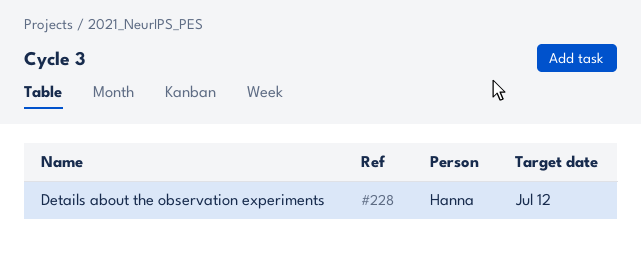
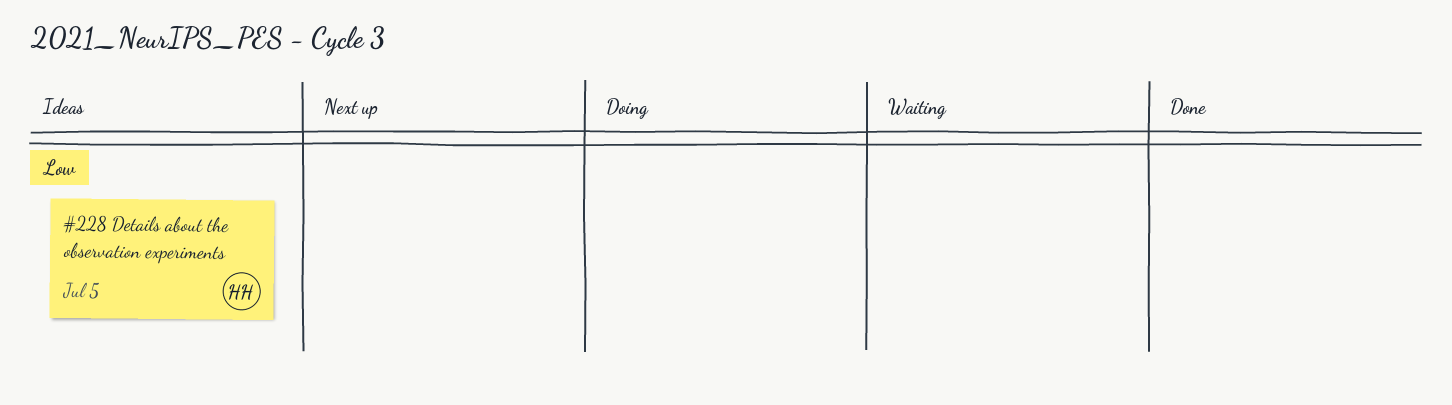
#228, due: Jul 12 -> Jul 5

